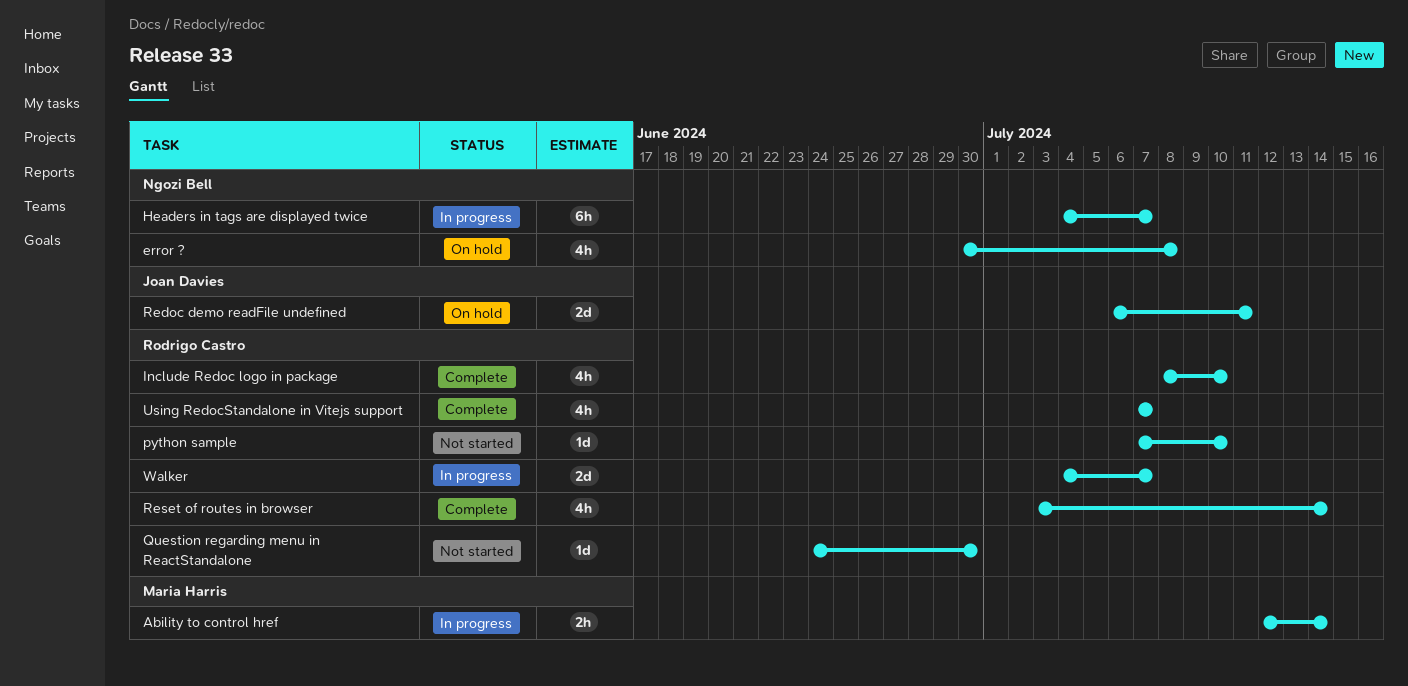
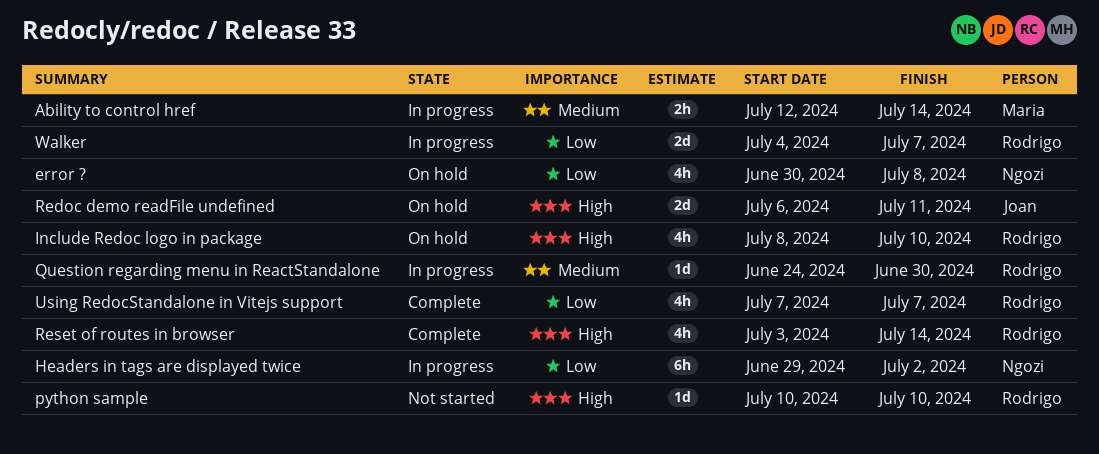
Headers in tags are displayed twice, start: Jul 4 -> Jun 29
Headers in tags are displayed twice, due: Jul 7 -> Jul 2
Include Redoc logo in package, status: Complete -> On hold
python sample, start: Jul 7 -> Jul 10
Question regarding menu in ReactStandalone, status: Not started -> In progress

